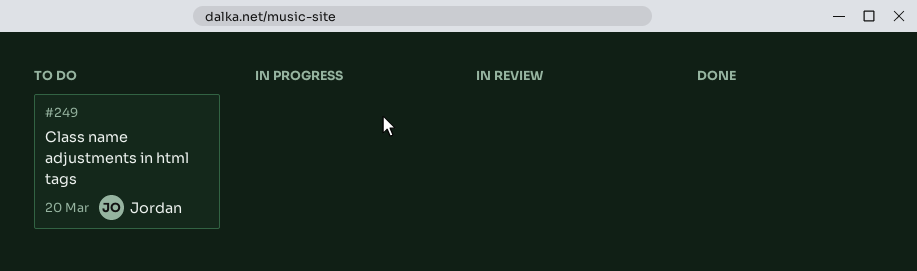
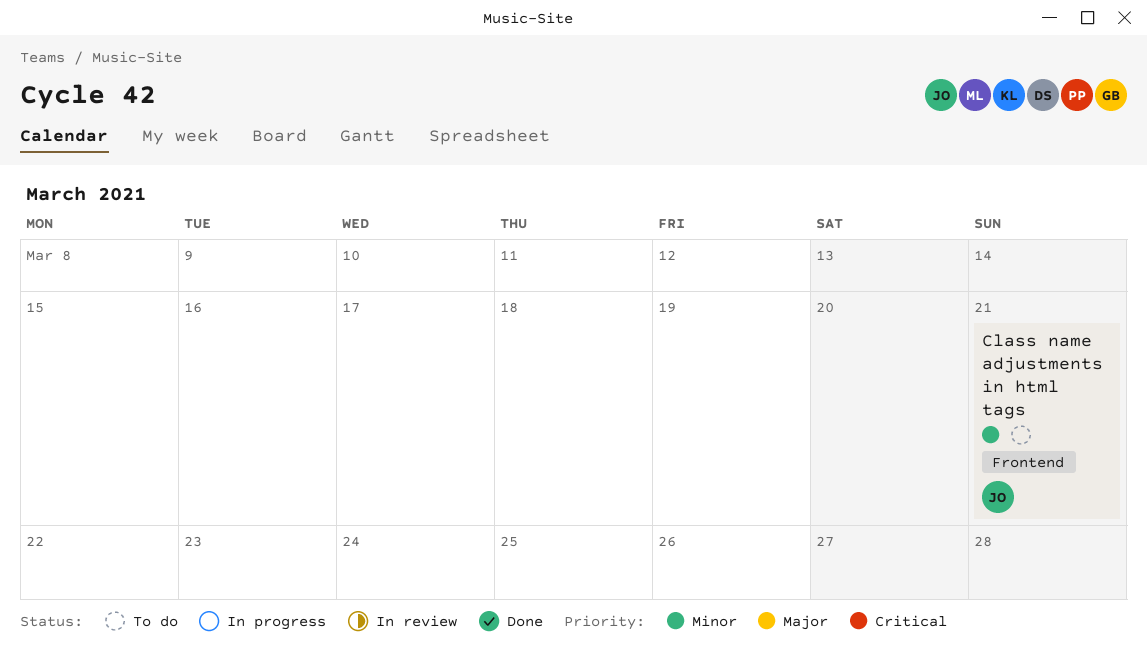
Class name adjustments in html tags, due: Mar 20 -> Mar 21

